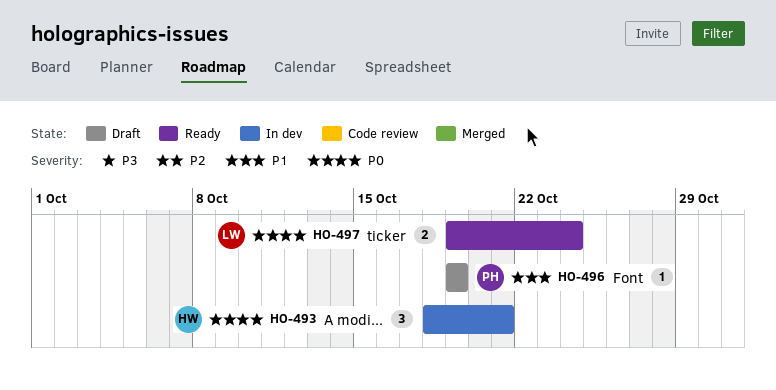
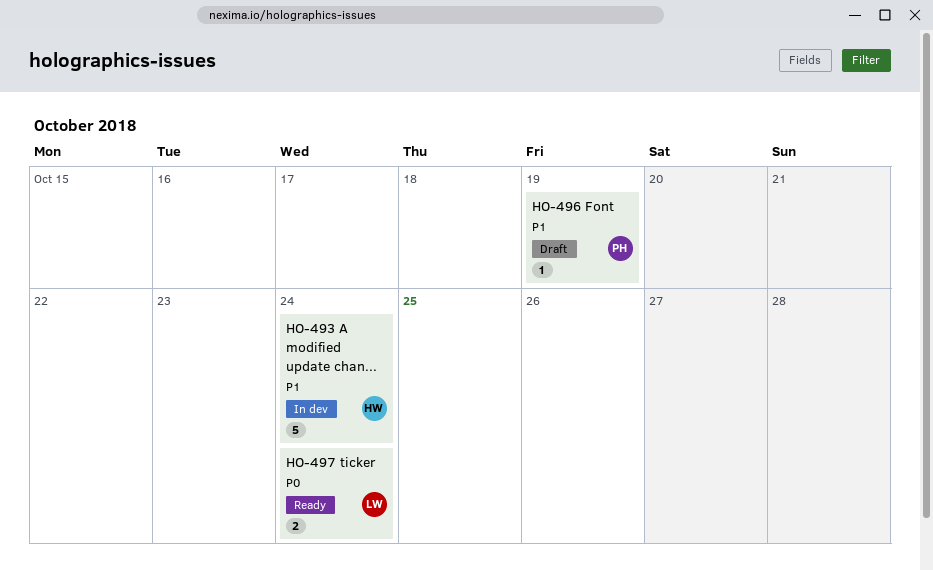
HO-493, priority: P0 -> P1
HO-493, estimate: 3 -> 5
HO-493, due: Oct 21 -> Oct 24

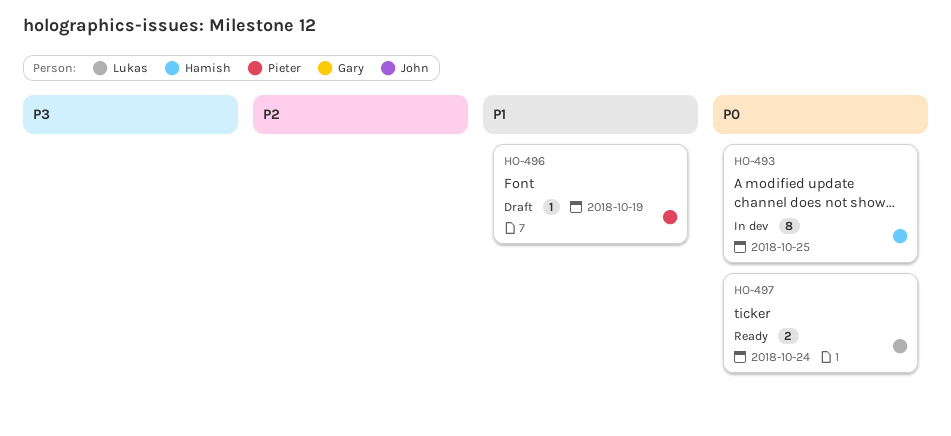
HO-493, priority: P1 -> P0
HO-493, estimate: 5 -> 8
HO-493, due: Oct 24 -> Oct 25

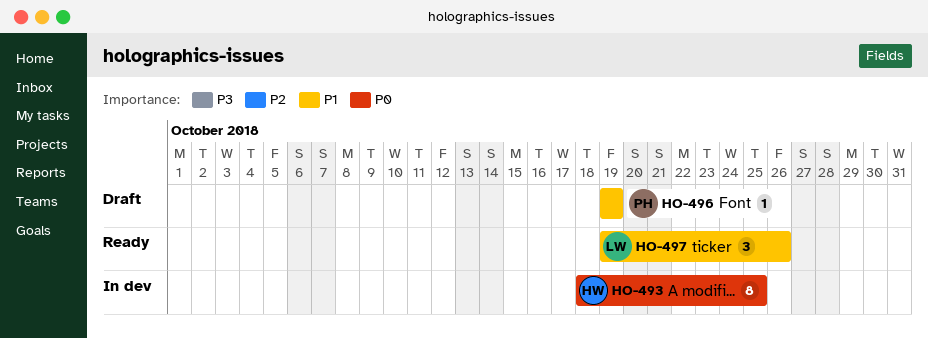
HO-497, priority: P0 -> P1
HO-497, estimate: 2 -> 3
HO-497, due: Oct 24 -> Oct 26

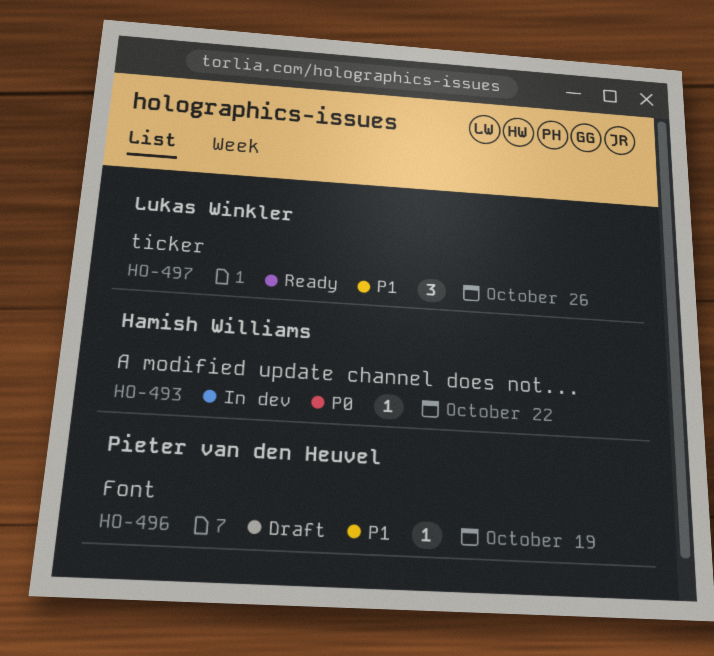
HO-493, estimate: 8 -> 1
HO-493, due: Oct 25 -> Oct 22

